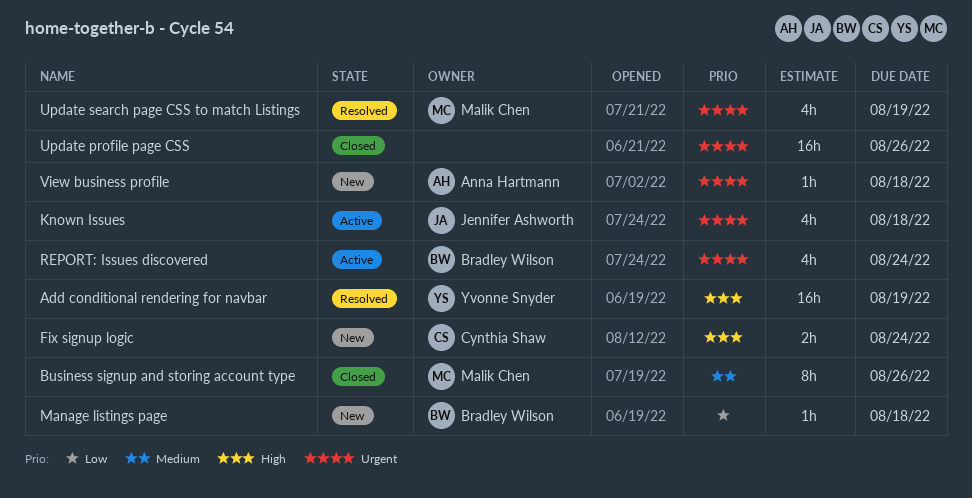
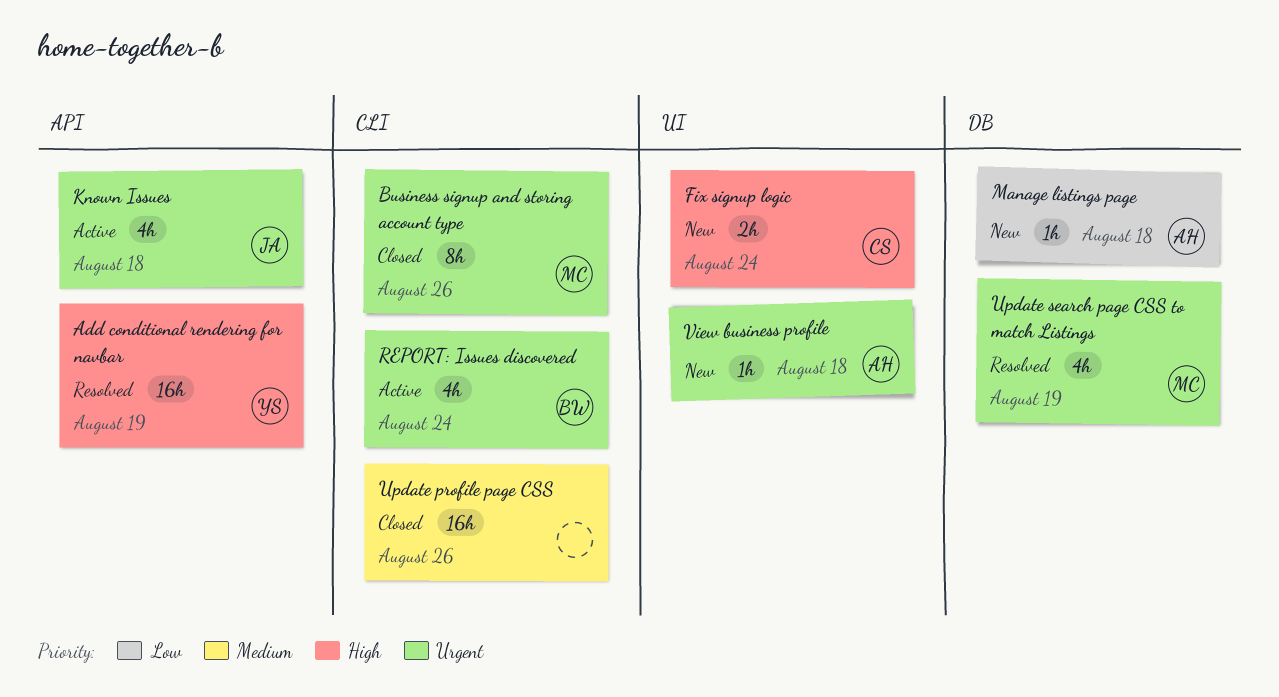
Business signup and storing account type, priority: Medium -> Urgent
Manage listings page, owner: Bradley Wilson -> Anna Hartmann
Update profile page CSS, priority: Urgent -> Medium

